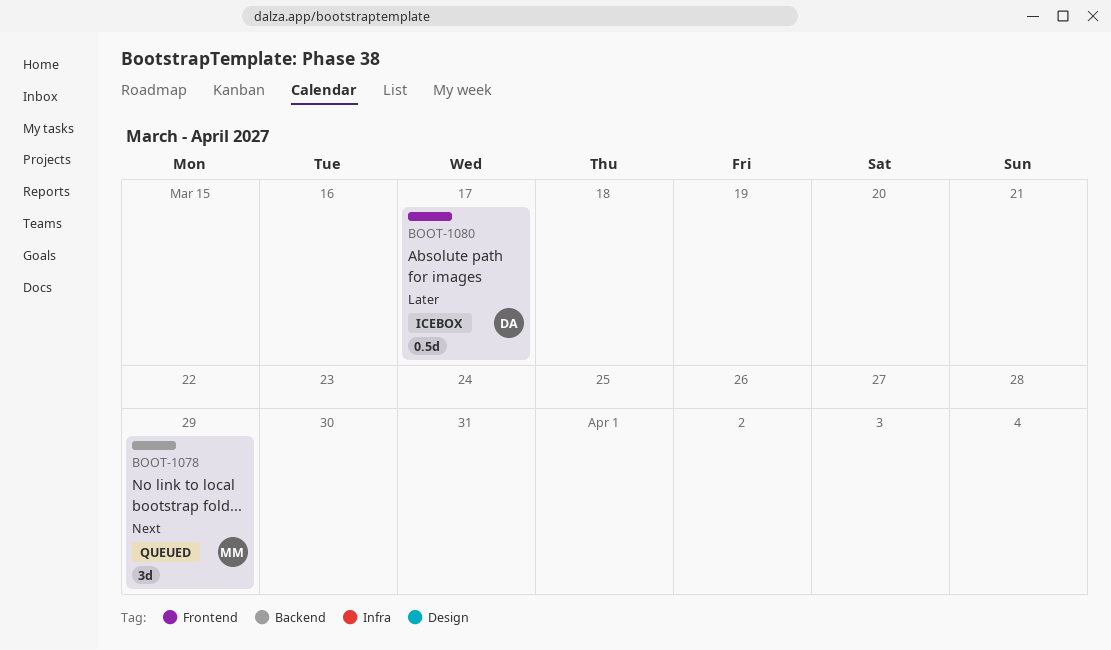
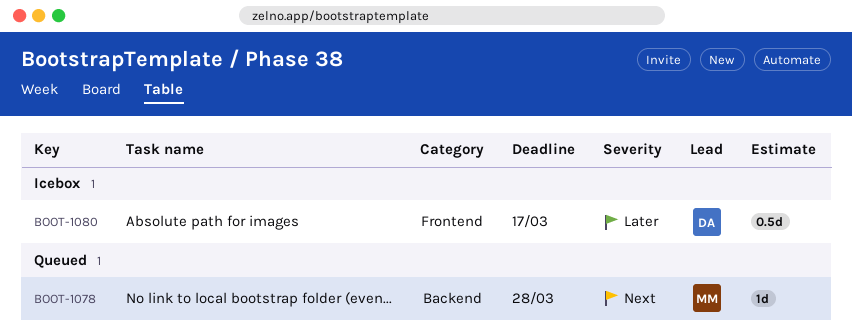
BOOT-1078, estimate: 3d -> 1d
BOOT-1078, due: Mar 29 -> Mar 28

